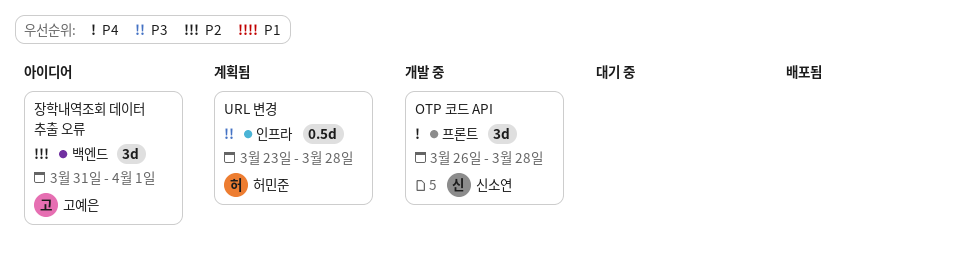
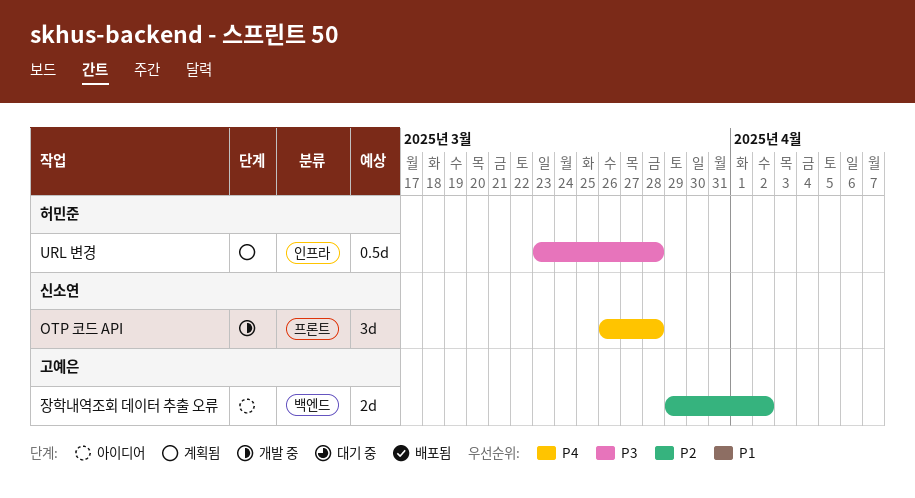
장학내역조회 데이터 추출 오류, estimate: 3d -> 2d
장학내역조회 데이터 추출 오류, start: Mar 31 -> Mar 29
장학내역조회 데이터 추출 오류, due: Apr 1 -> Apr 2

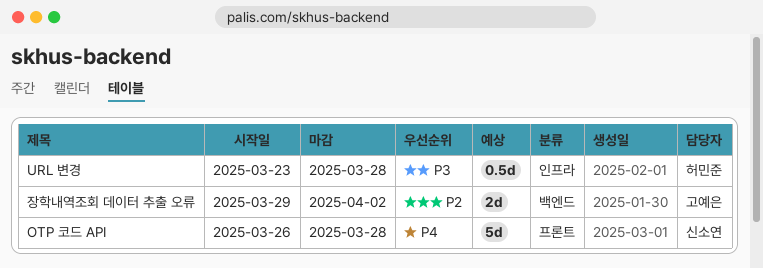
OTP 코드 API, estimate: 3d -> 5d

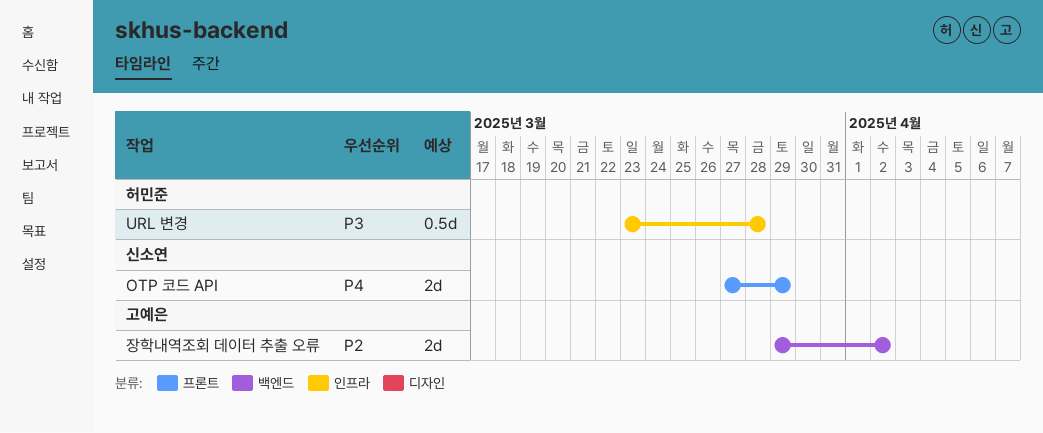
OTP 코드 API, estimate: 5d -> 2d
OTP 코드 API, start: Mar 26 -> Mar 27
OTP 코드 API, due: Mar 28 -> Mar 29

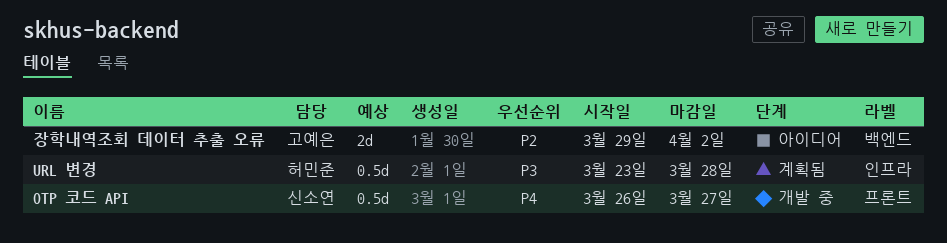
OTP 코드 API, estimate: 2d -> 0.5d
OTP 코드 API, start: Mar 27 -> Mar 26
OTP 코드 API, due: Mar 29 -> Mar 27

